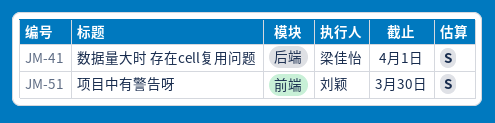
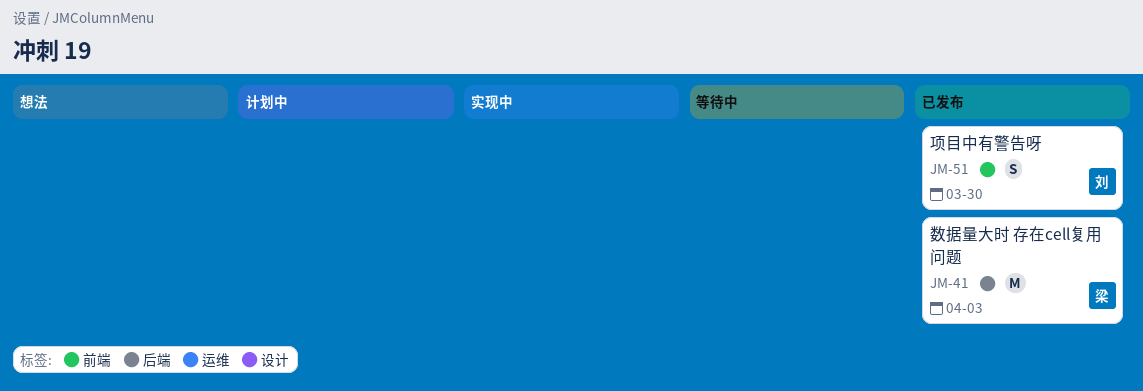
JM-41, estimate: S -> M
JM-41, due: Apr 1 -> Apr 3

